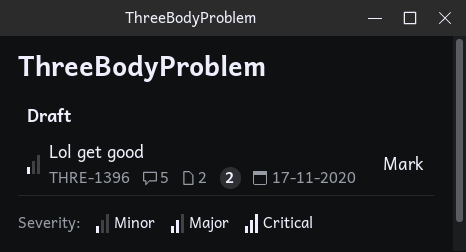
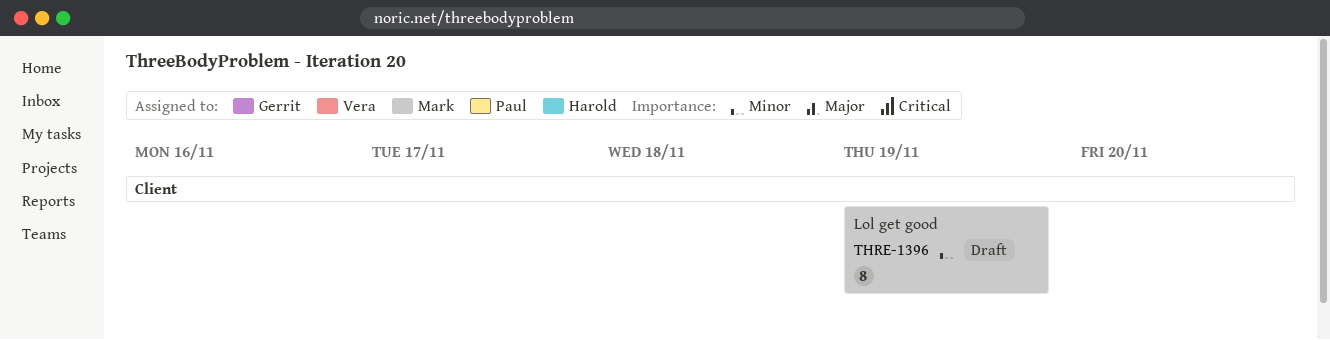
THRE-1396, estimate: 2 -> 8
THRE-1396, due: Nov 17 -> Nov 19

